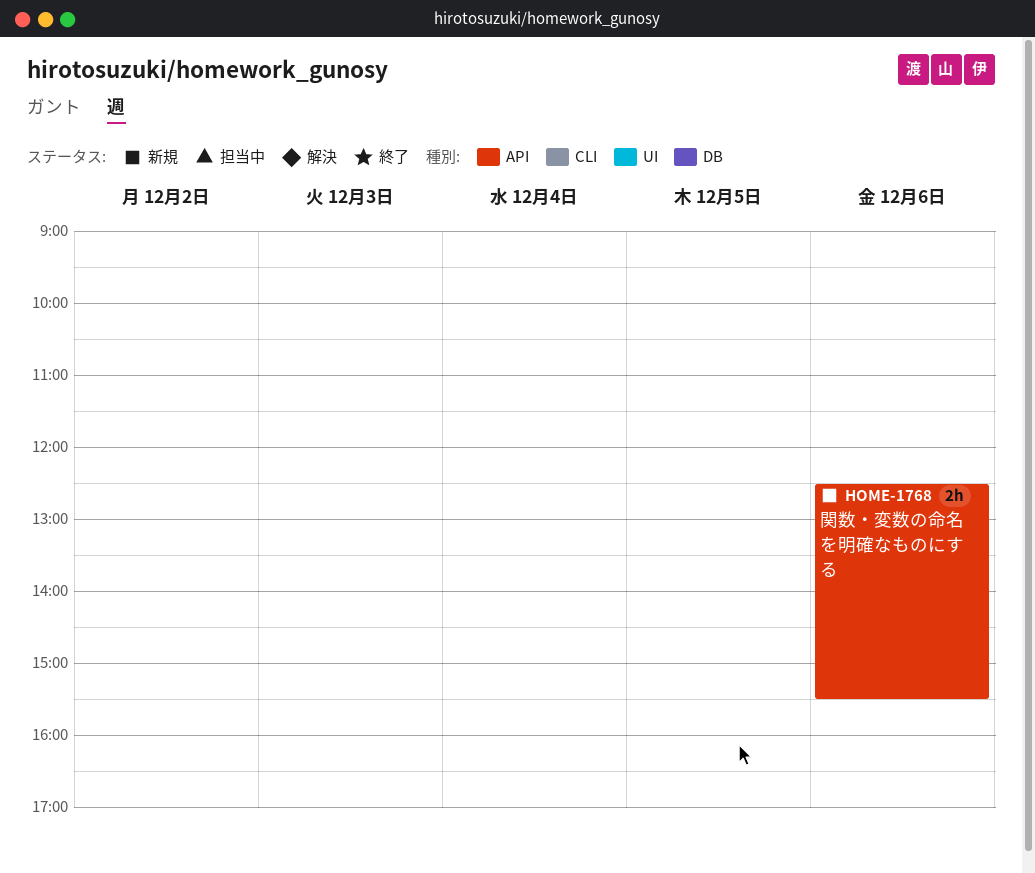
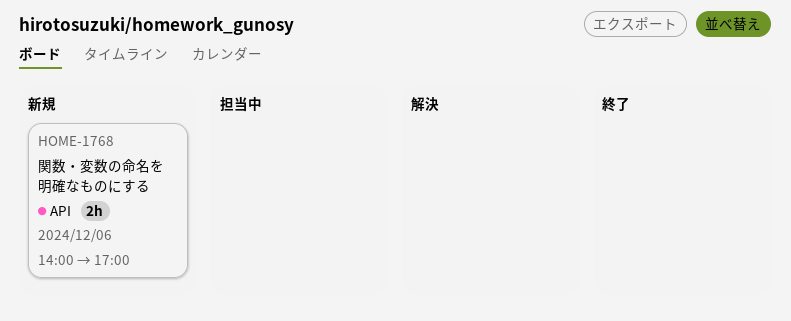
HOME-1768, begins: 12:30 -> 14:00
HOME-1768, ends: 15:30 -> 17:00

